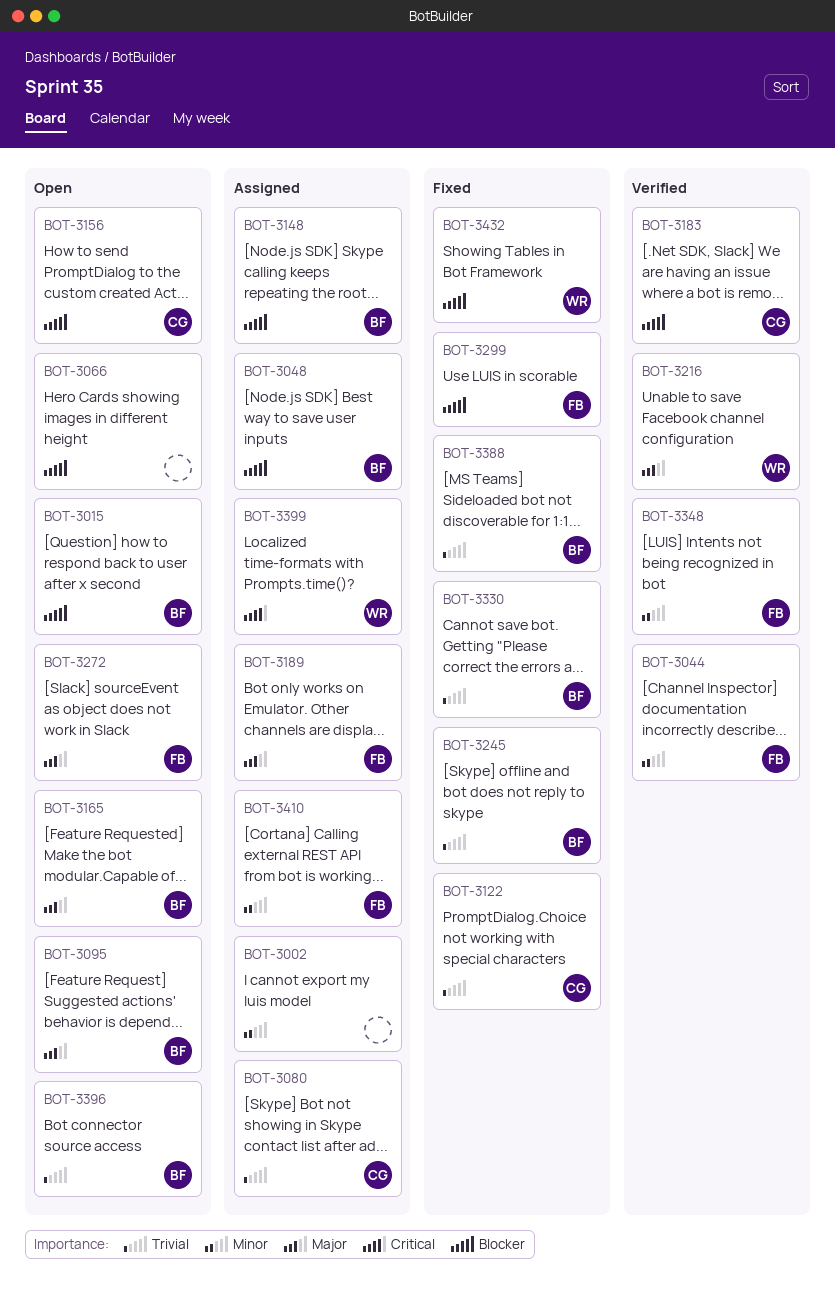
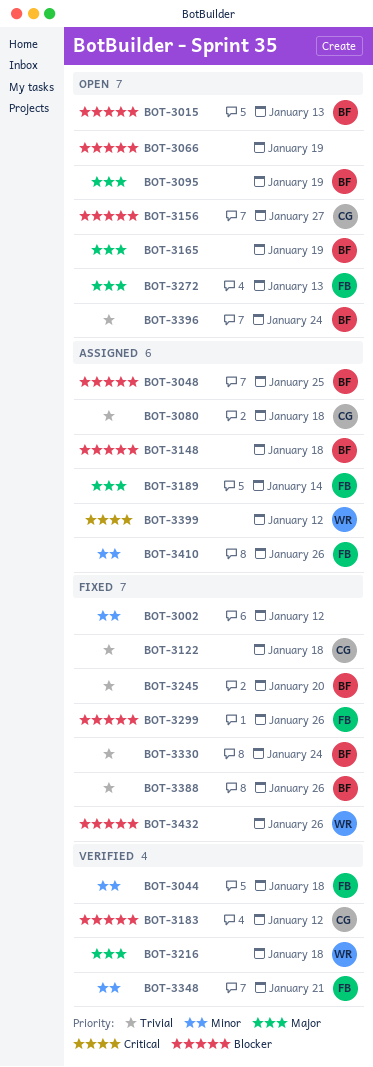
BOT-3002, status: Assigned -> Fixed

